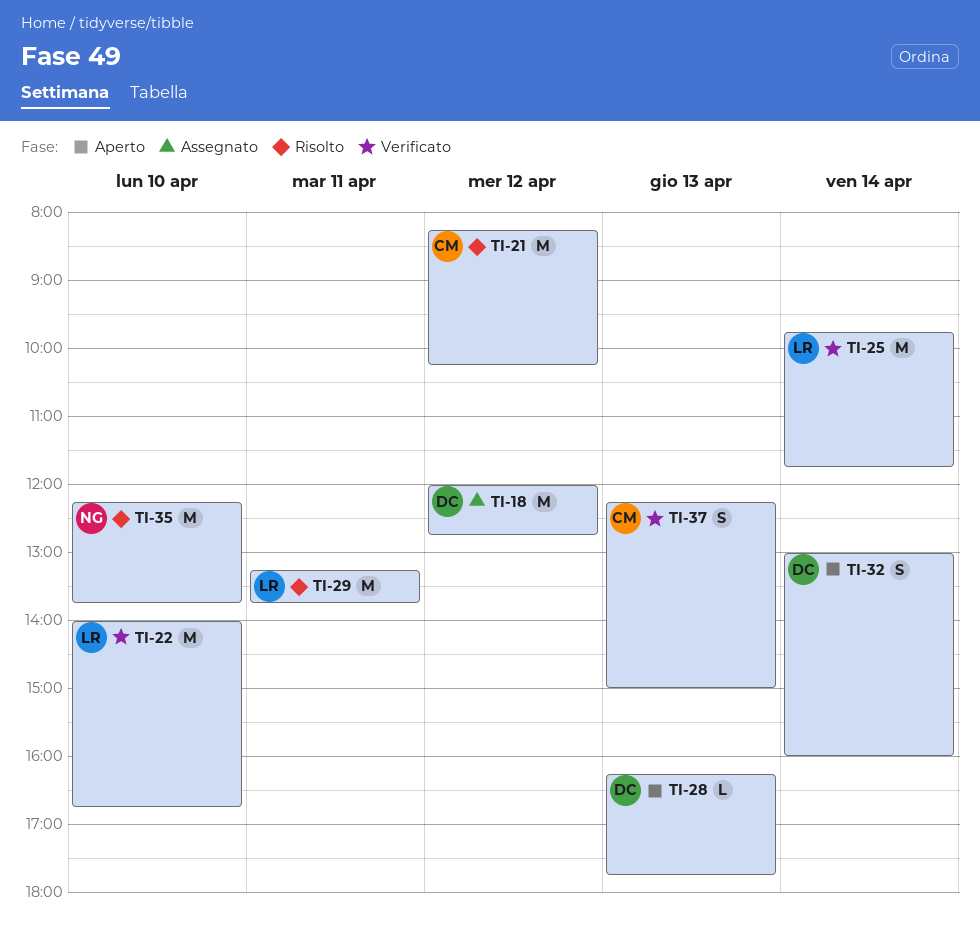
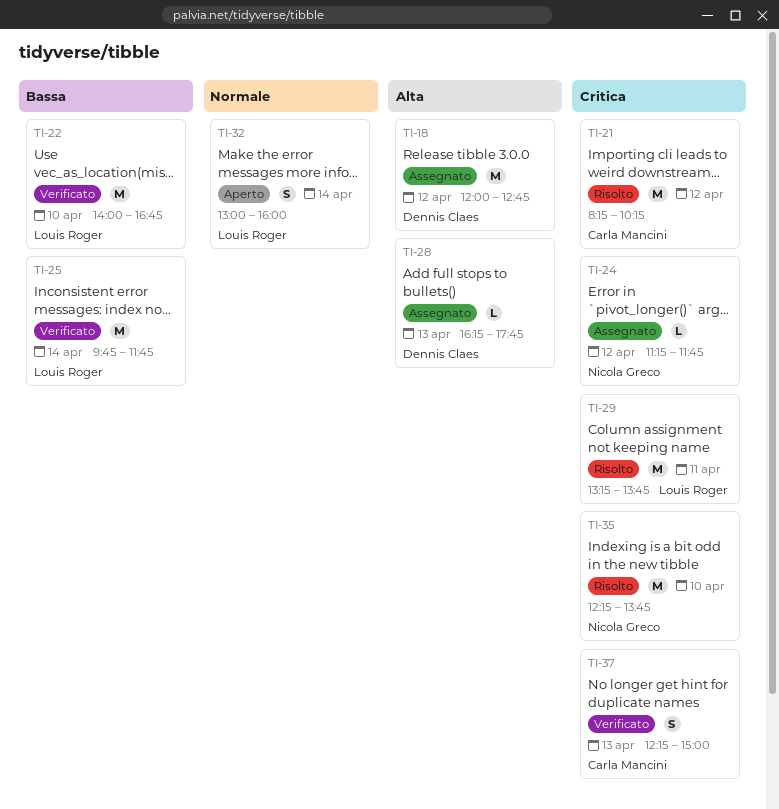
TI-24: none -> present
TI-28, status: Aperto -> Assegnato
TI-32, owner: Dennis Claes -> Louis Roger

